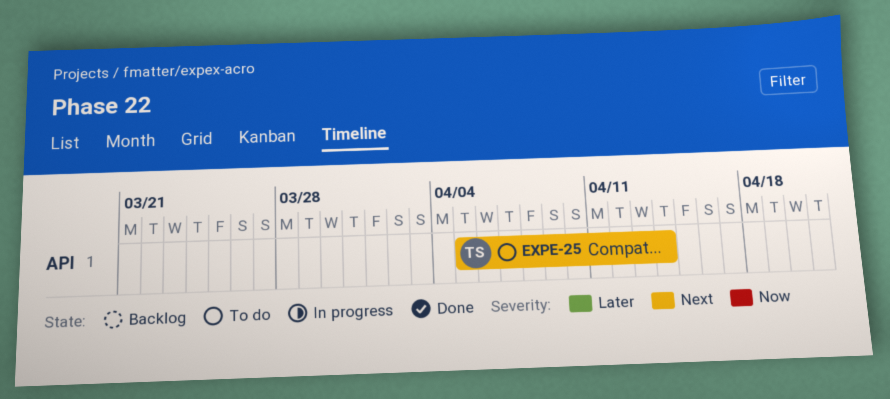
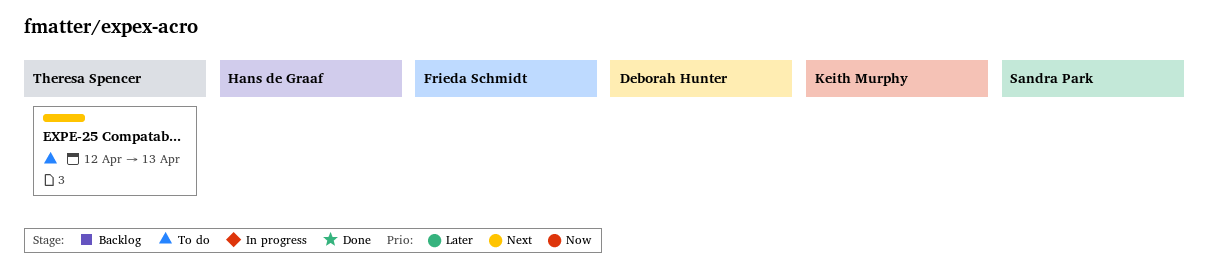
EXPE-25, start: Apr 5 -> Apr 12
EXPE-25, due: Apr 14 -> Apr 13

